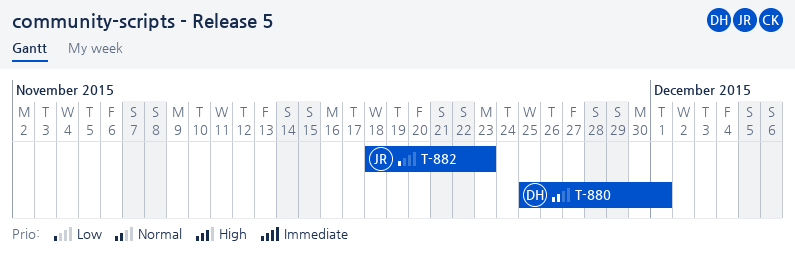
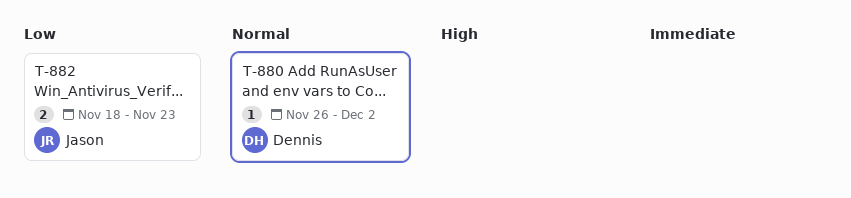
T-880, start: Nov 25 -> Nov 26
T-880, due: Dec 1 -> Dec 2

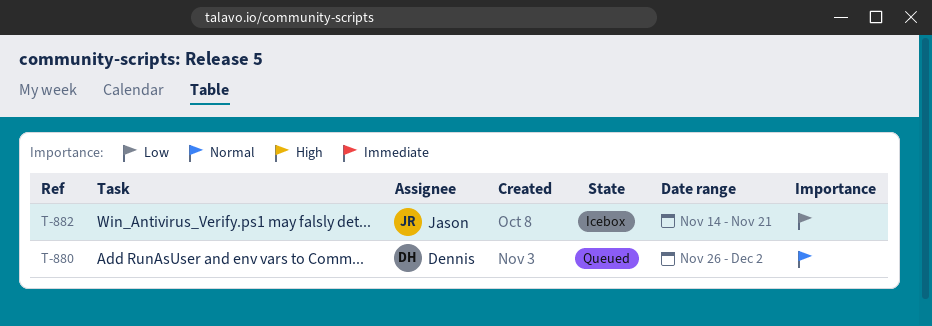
T-882, start: Nov 18 -> Nov 14
T-882, due: Nov 23 -> Nov 21

